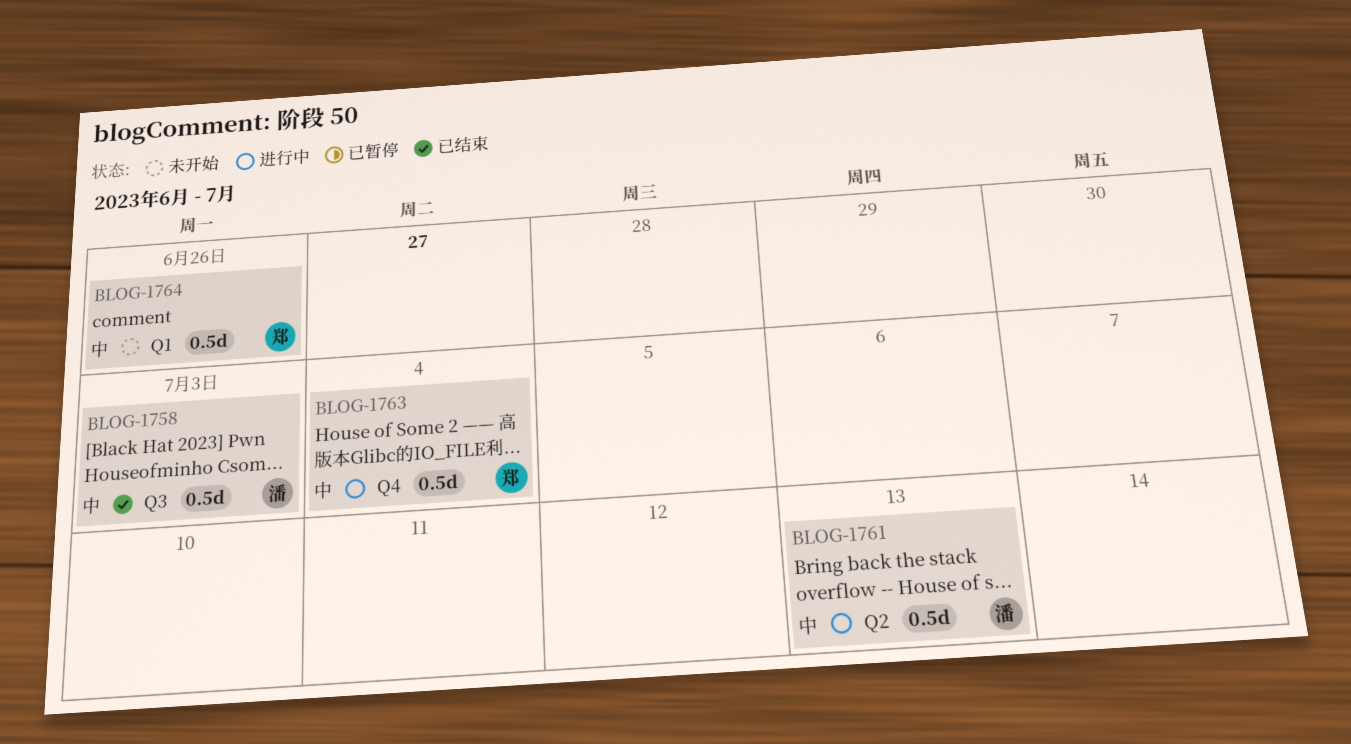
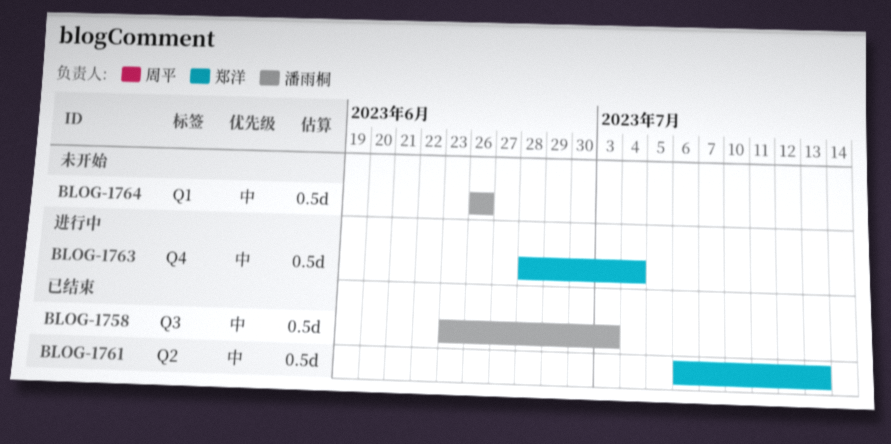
BLOG-1761, status: 进行中 -> 已结束
BLOG-1761, owner: 潘雨桐 -> 郑洋
BLOG-1764, owner: 郑洋 -> 潘雨桐

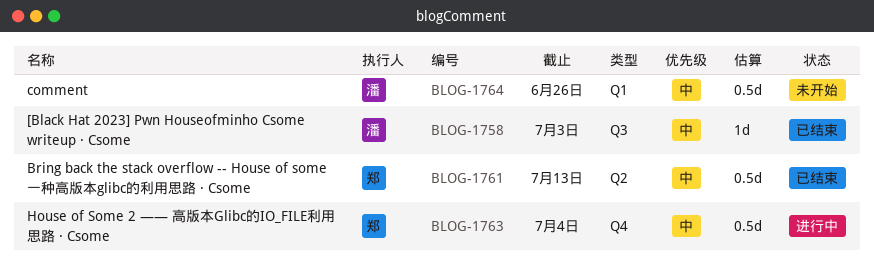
BLOG-1758, estimate: 0.5d -> 1d

